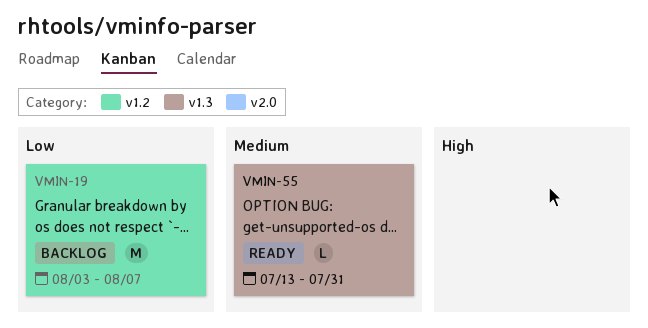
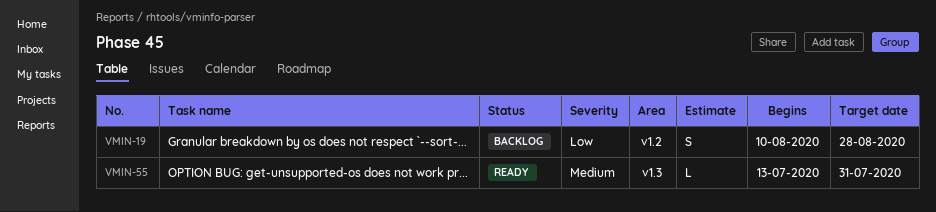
VMIN-19, estimate: M -> S
VMIN-19, start: Aug 3 -> Aug 10
VMIN-19, due: Aug 7 -> Aug 28

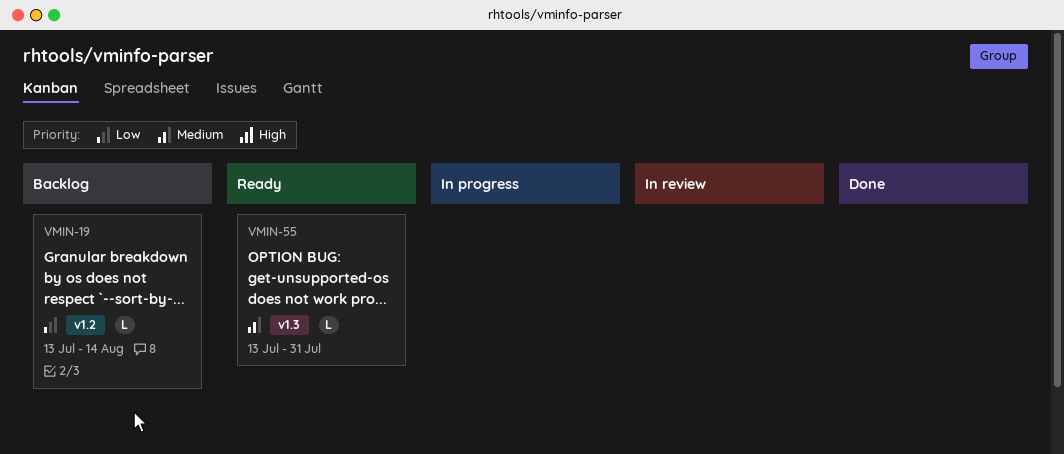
VMIN-19, estimate: S -> L
VMIN-19, start: Aug 10 -> Jul 13
VMIN-19, due: Aug 28 -> Aug 14

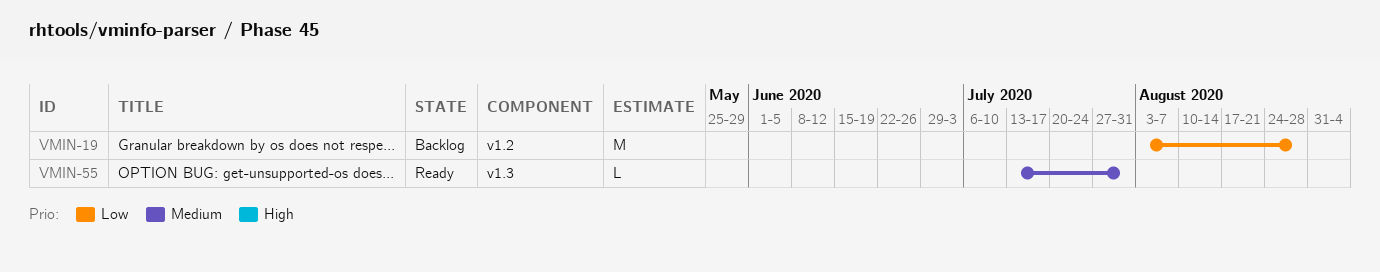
VMIN-19, estimate: L -> M
VMIN-19, start: Jul 13 -> Aug 3
VMIN-19, due: Aug 14 -> Aug 28

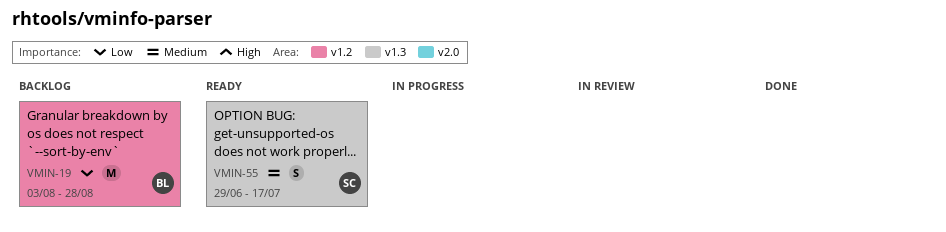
VMIN-55, estimate: L -> S
VMIN-55, start: Jul 13 -> Jun 29
VMIN-55, due: Jul 31 -> Jul 17

